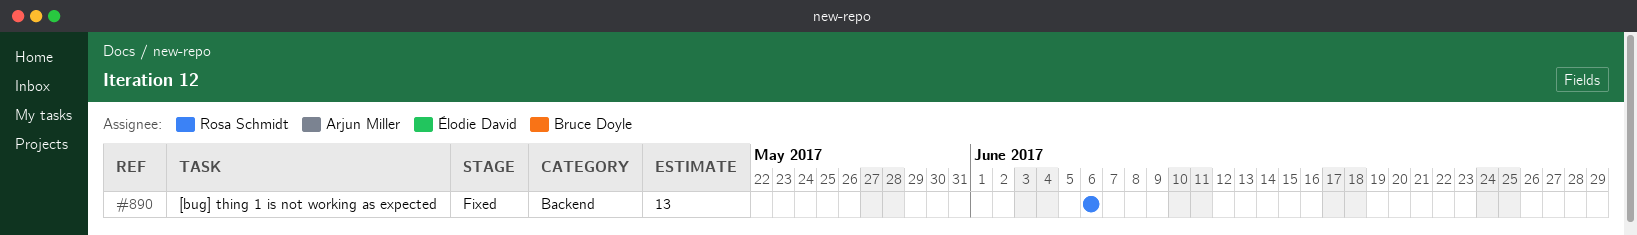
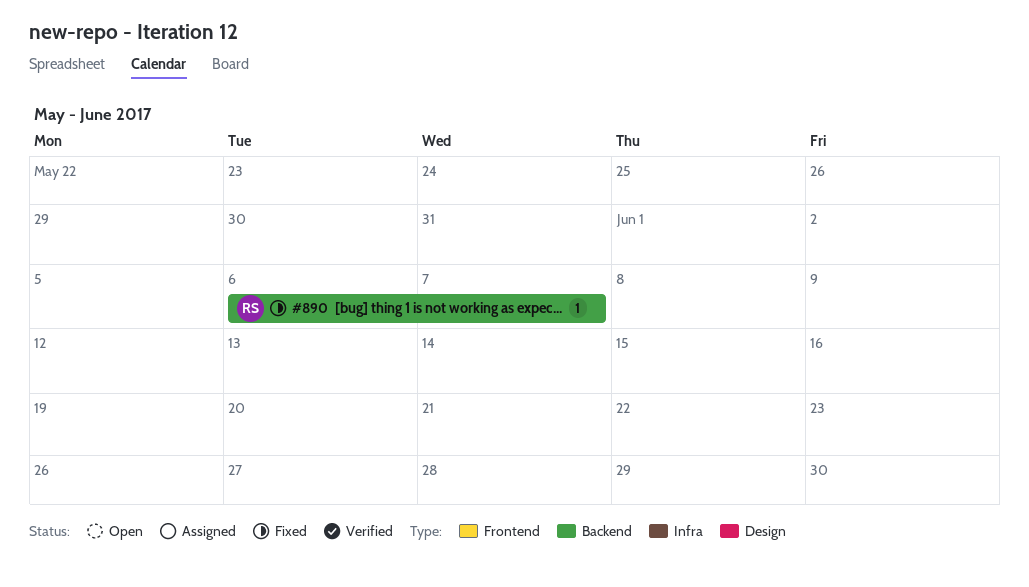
#890, estimate: 13 -> 1
#890, due: Jun 6 -> Jun 7

